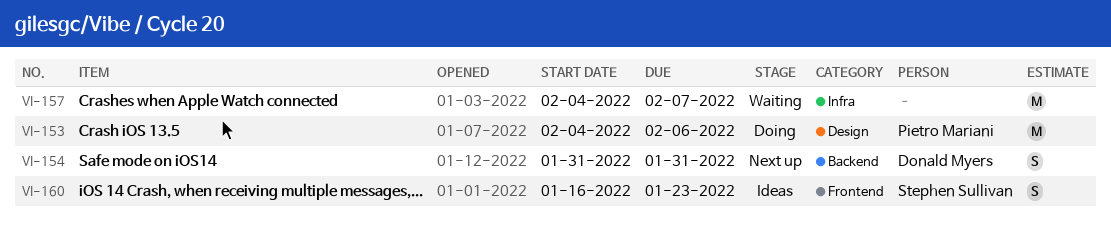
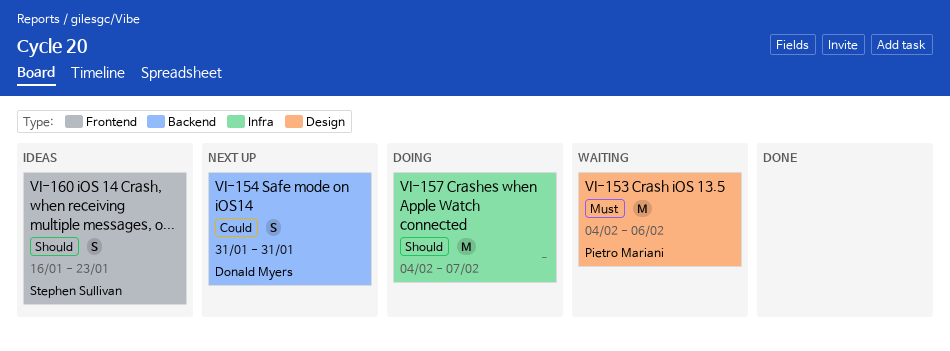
VI-153, status: Doing -> Waiting
VI-157, status: Waiting -> Doing

